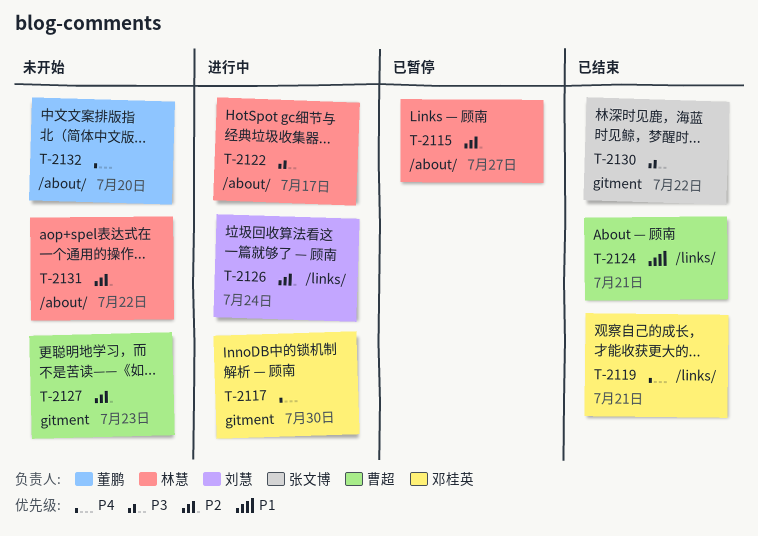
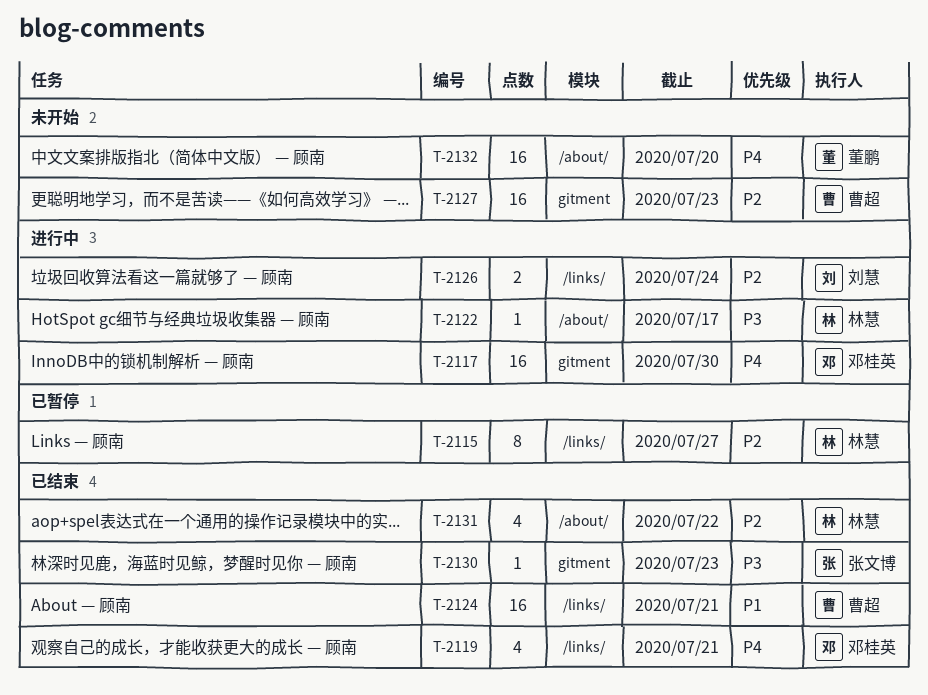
T-2115, label: /about/ -> /links/
T-2130, due: Jul 22 -> Jul 23
T-2131, status: 未开始 -> 已结束

